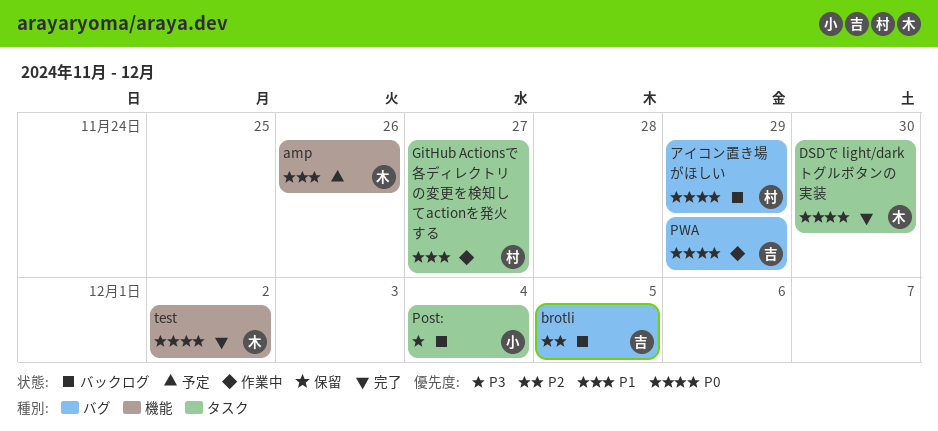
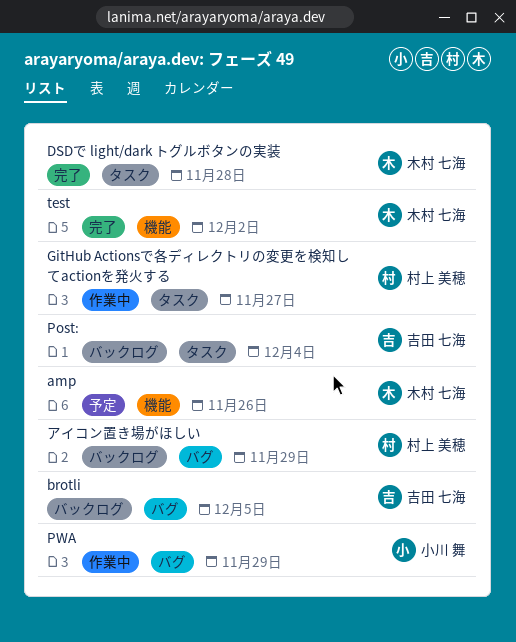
DSDで light/dark トグルボタンの実装, due: Nov 30 -> Nov 28
Post:, owner: 小川 舞 -> 吉田 七海
PWA, owner: 吉田 七海 -> 小川 舞

